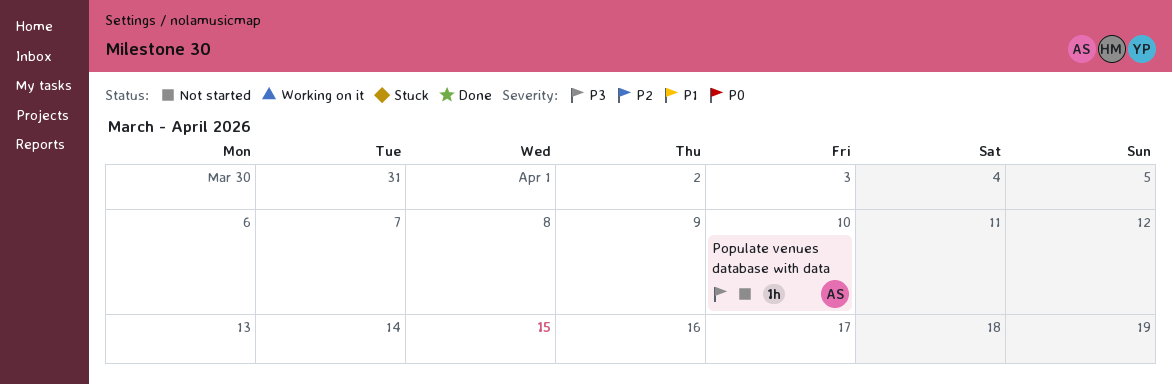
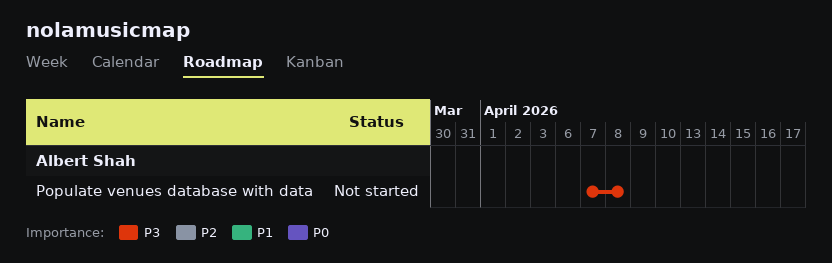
Populate venues database with data, due: Apr 10 -> Apr 8

